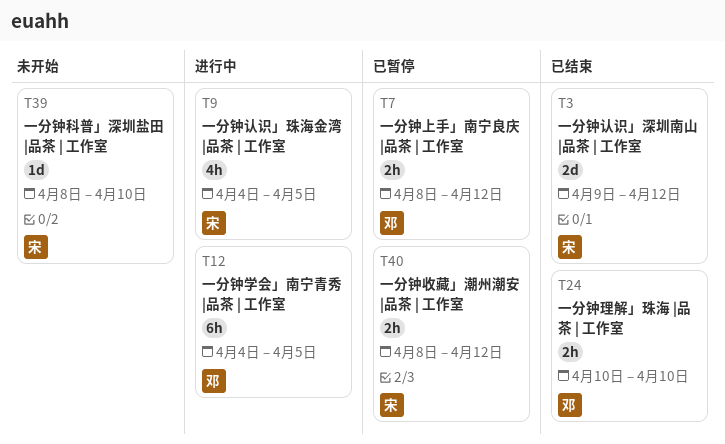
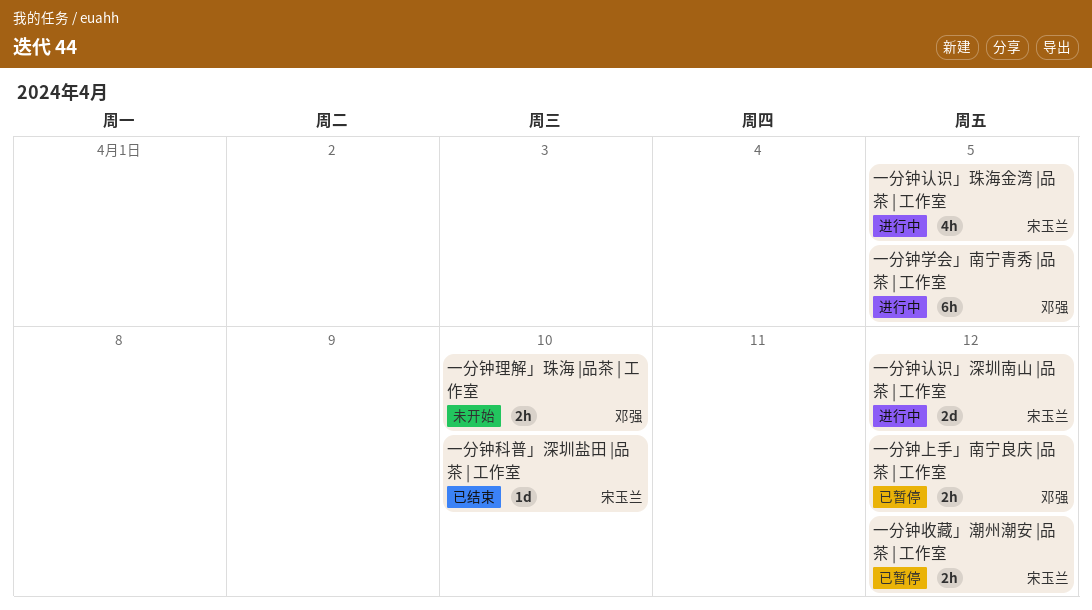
一分钟理解」珠海 |品茶 | 工作室, status: 已结束 -> 未开始
一分钟科普」深圳盐田 |品茶 | 工作室, status: 未开始 -> 已结束
一分钟认识」深圳南山 |品茶 | 工作室, status: 已结束 -> 进行中

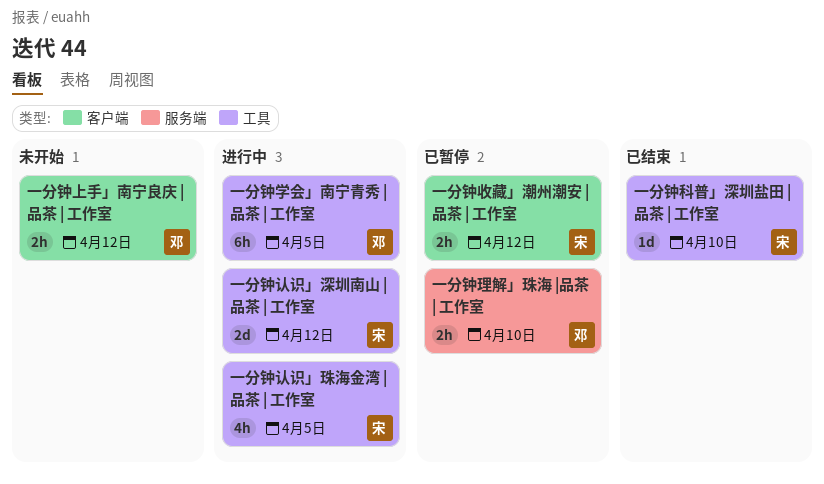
一分钟上手」南宁良庆 |品茶 | 工作室, status: 已暂停 -> 未开始
一分钟理解」珠海 |品茶 | 工作室, status: 未开始 -> 已暂停

